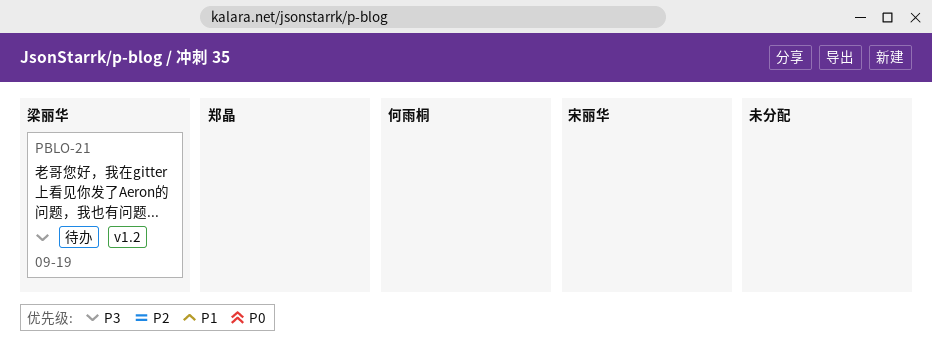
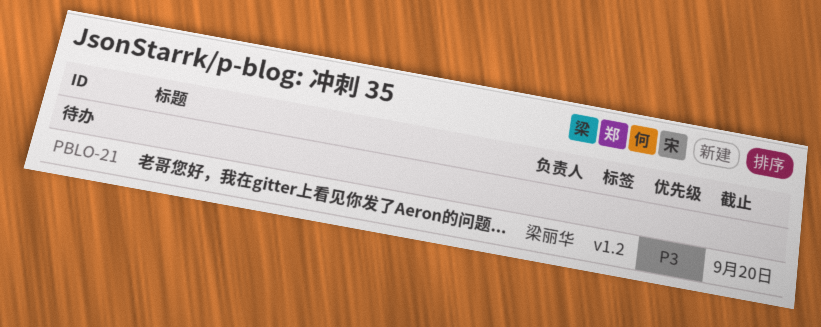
PBLO-21, due: Sep 19 -> Sep 20

